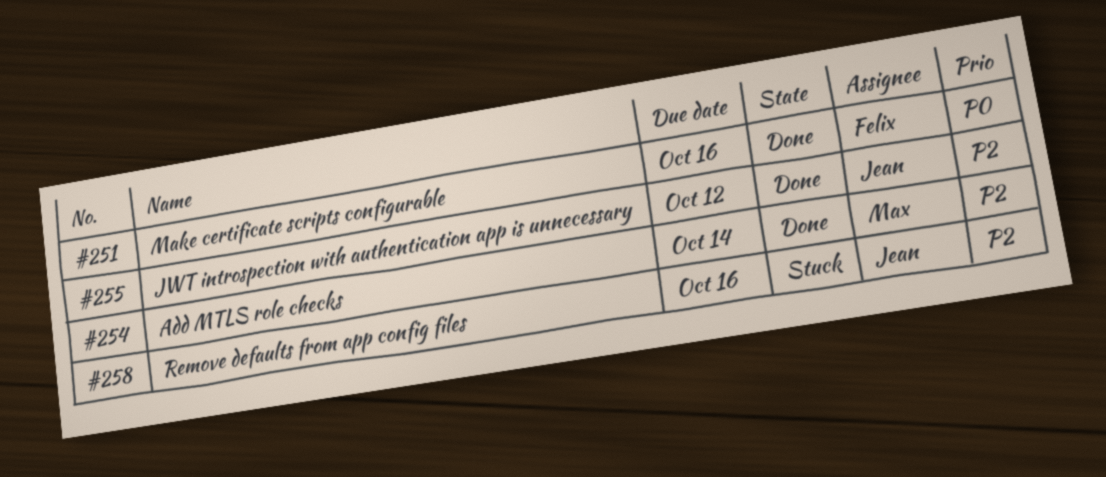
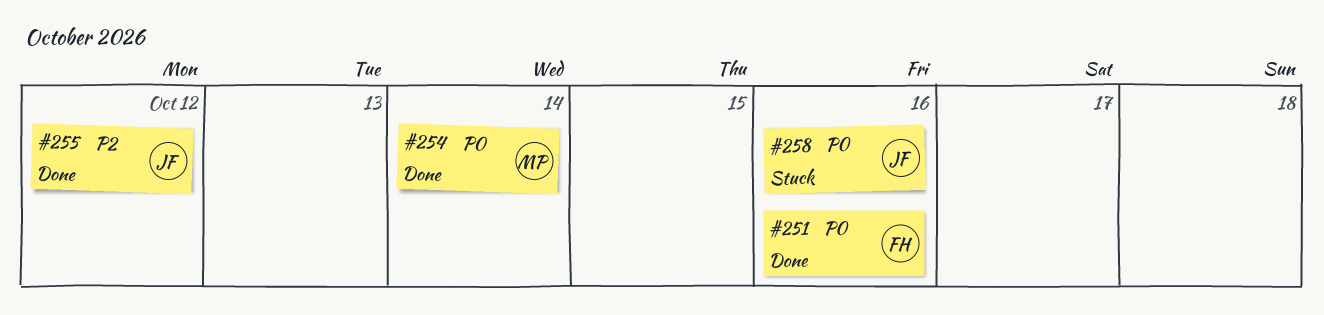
#254, priority: P2 -> P0
#258, priority: P2 -> P0

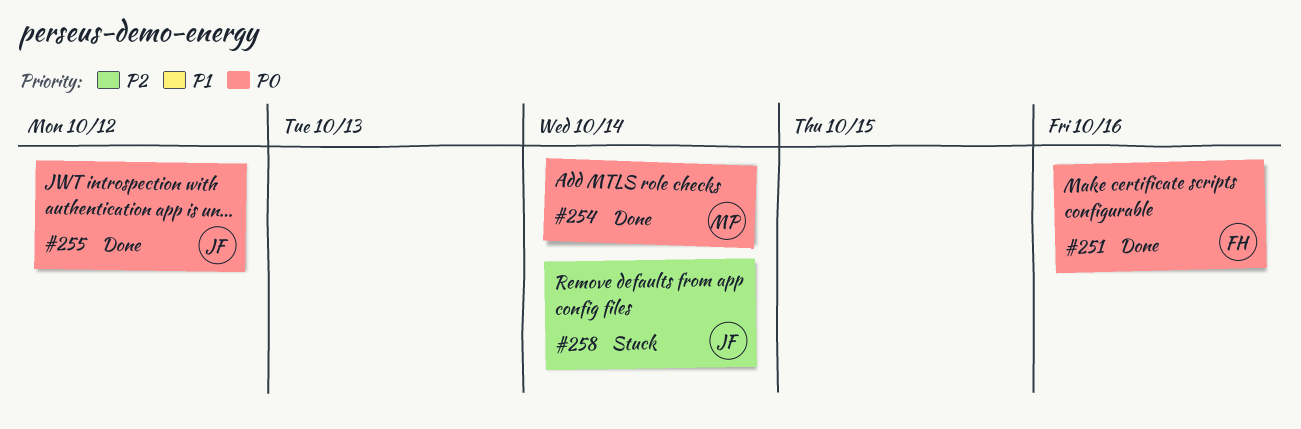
#255, priority: P2 -> P0
#258, priority: P0 -> P2
#258, due: Oct 16 -> Oct 14

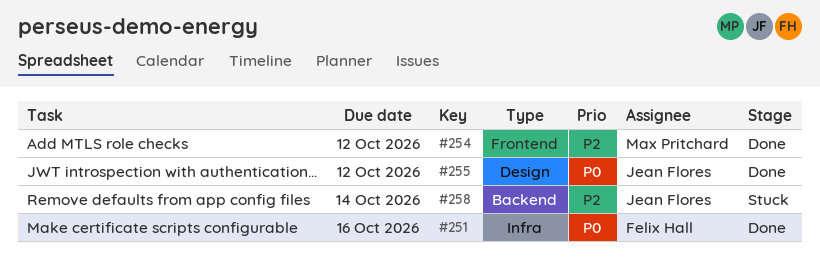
#254, priority: P0 -> P2
#254, due: Oct 14 -> Oct 12

